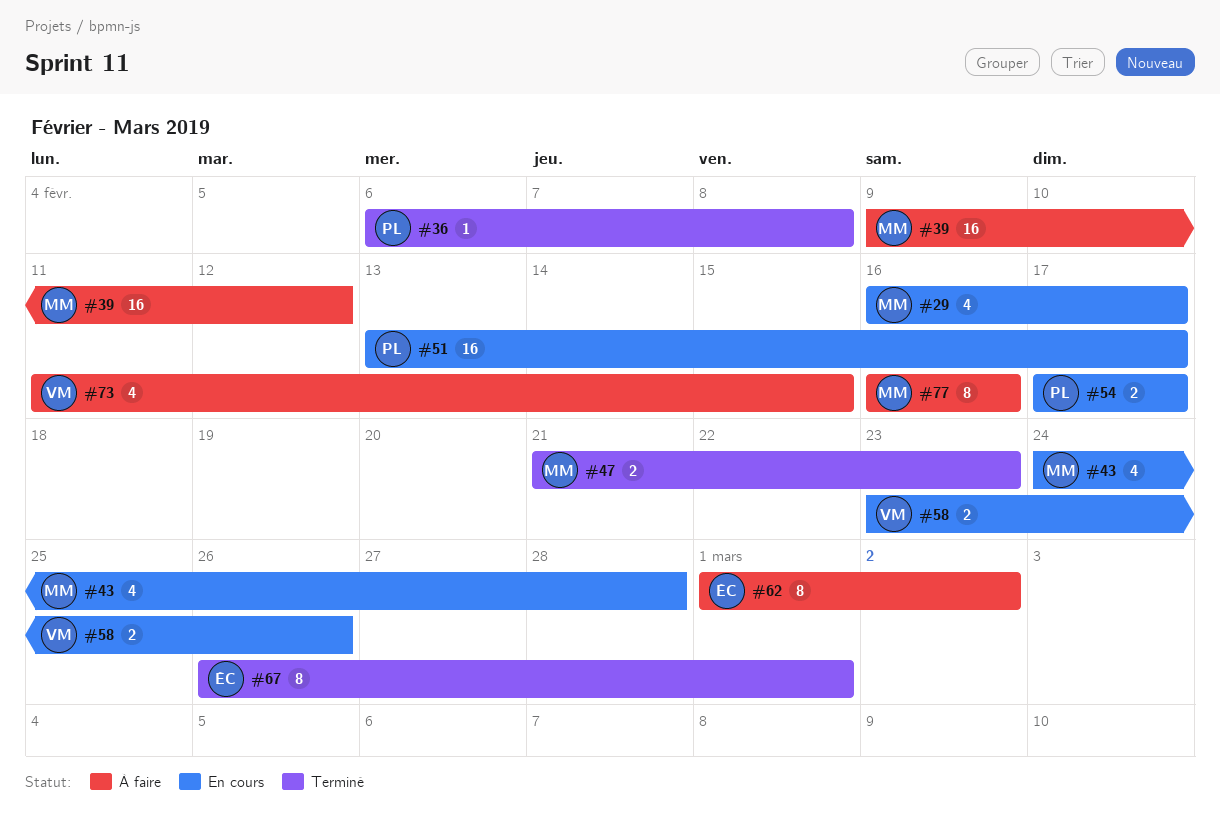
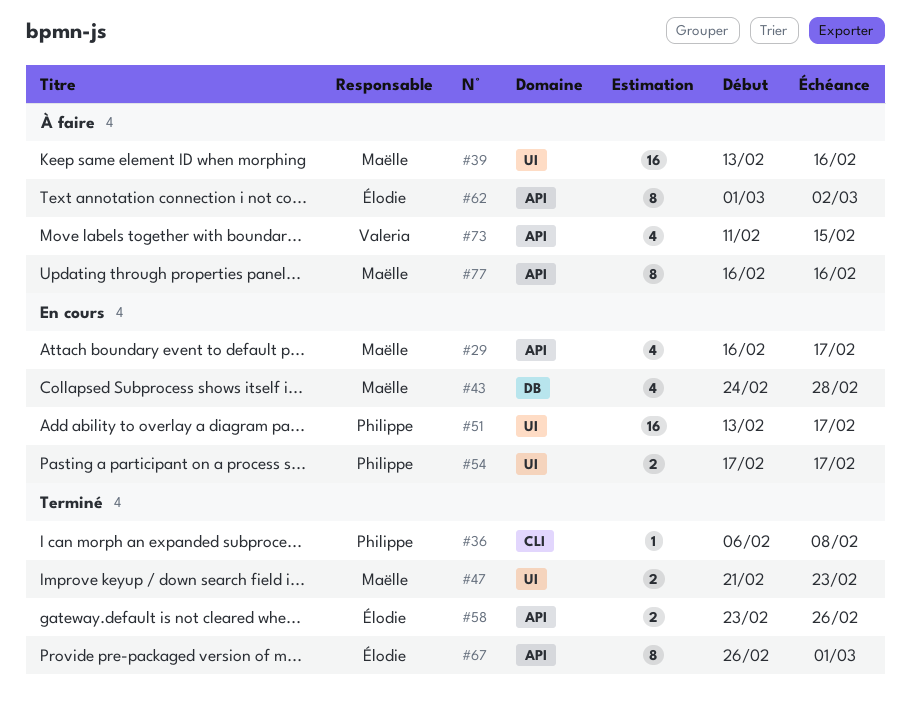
#39, start: Feb 9 -> Feb 13
#39, due: Feb 12 -> Feb 16
#58, status: En cours -> Terminé
#58, owner: Valeria -> Élodie

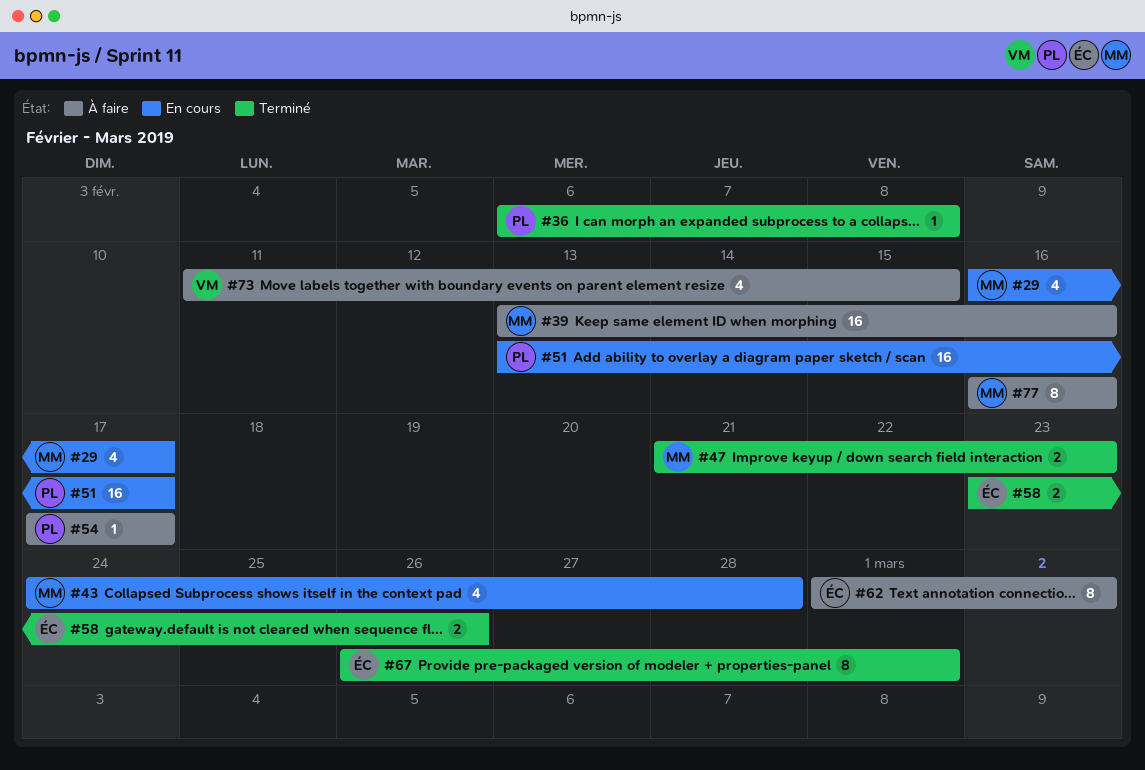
#54, status: En cours -> À faire
#54, estimate: 2 -> 1

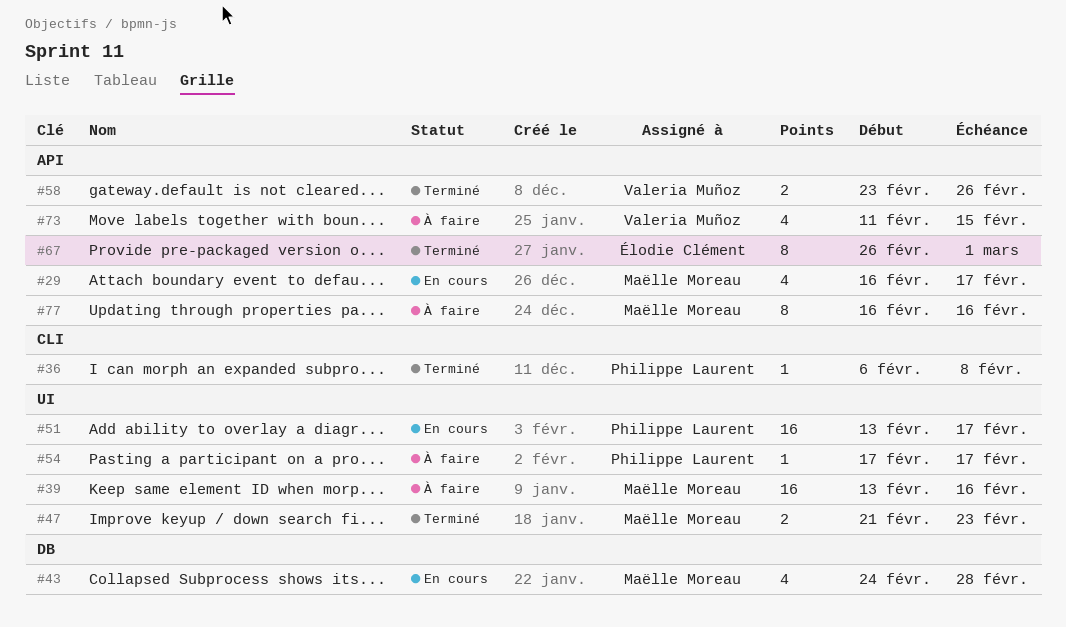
#58, owner: Élodie Clément -> Valeria Muñoz
#62: present -> none

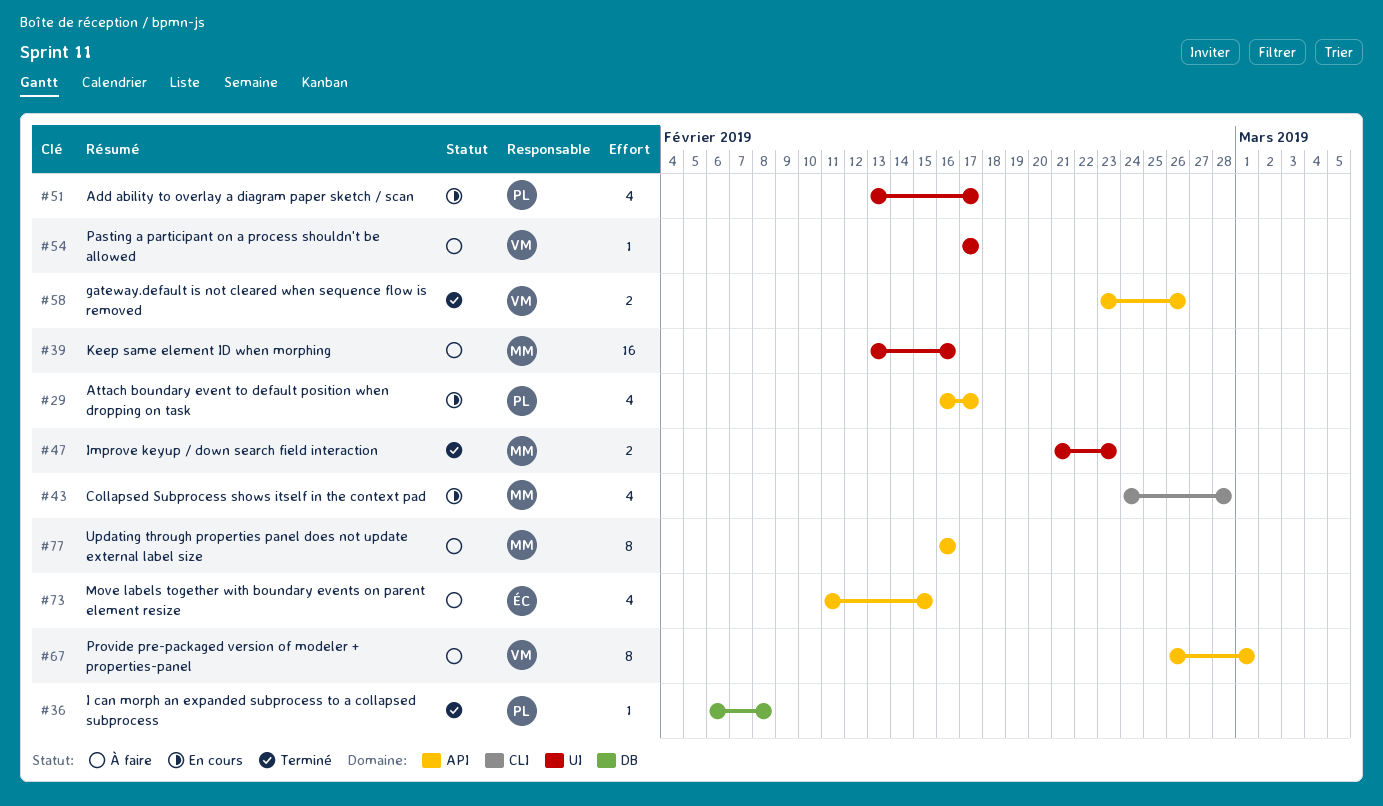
#29, owner: Maëlle Moreau -> Philippe Laurent
#36, label: CLI -> DB
#43, label: DB -> CLI
#51, estimate: 16 -> 4
#54, owner: Philippe Laurent -> Valeria Muñoz
#67, status: Terminé -> À faire
#67, owner: Élodie Clément -> Valeria Muñoz
#73, owner: Valeria Muñoz -> Élodie Clément

